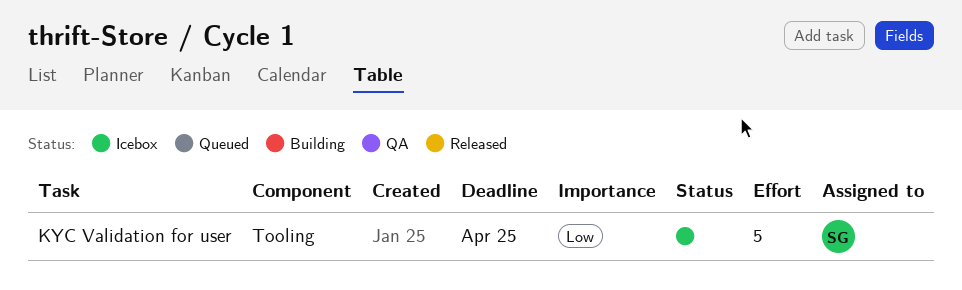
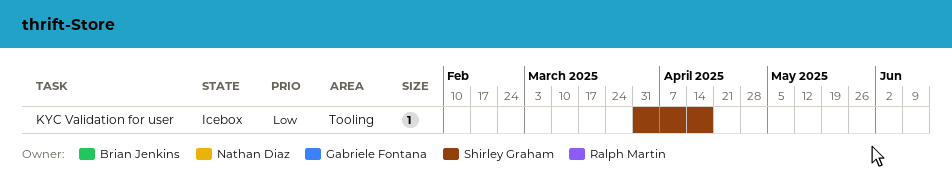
KYC Validation for user, estimate: 5 -> 1
KYC Validation for user, due: Apr 25 -> Apr 18

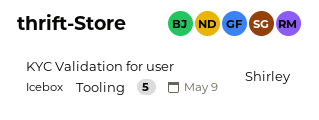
KYC Validation for user, estimate: 1 -> 5
KYC Validation for user, due: Apr 18 -> May 9

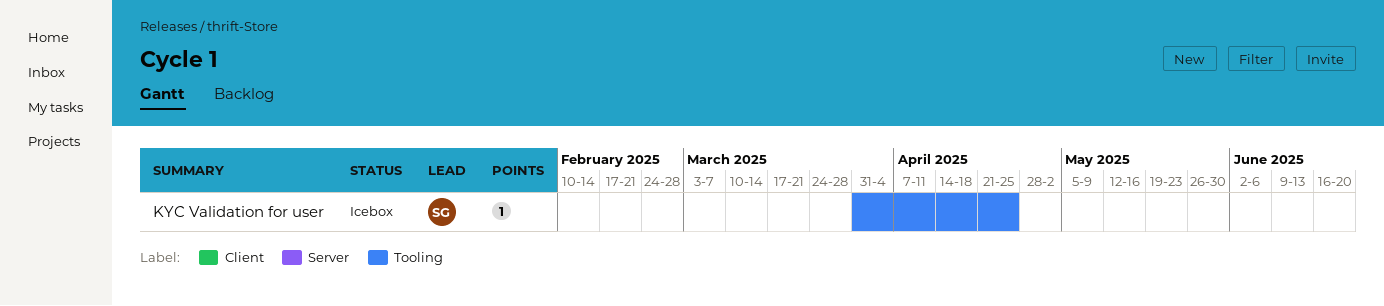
KYC Validation for user, estimate: 5 -> 1
KYC Validation for user, due: May 9 -> Apr 25

